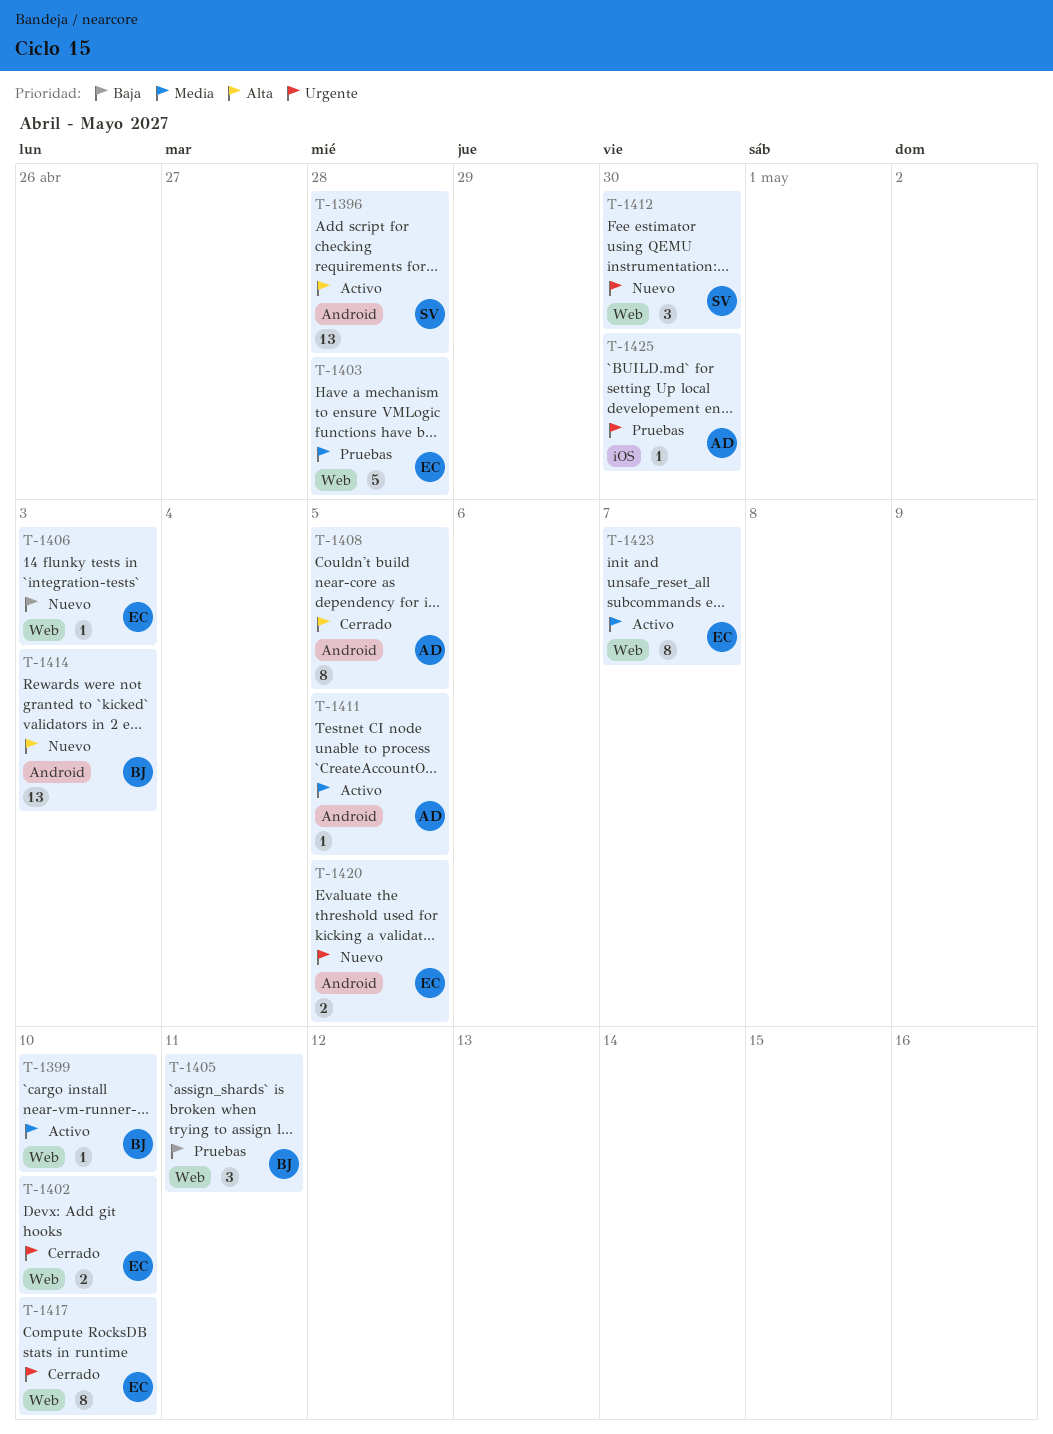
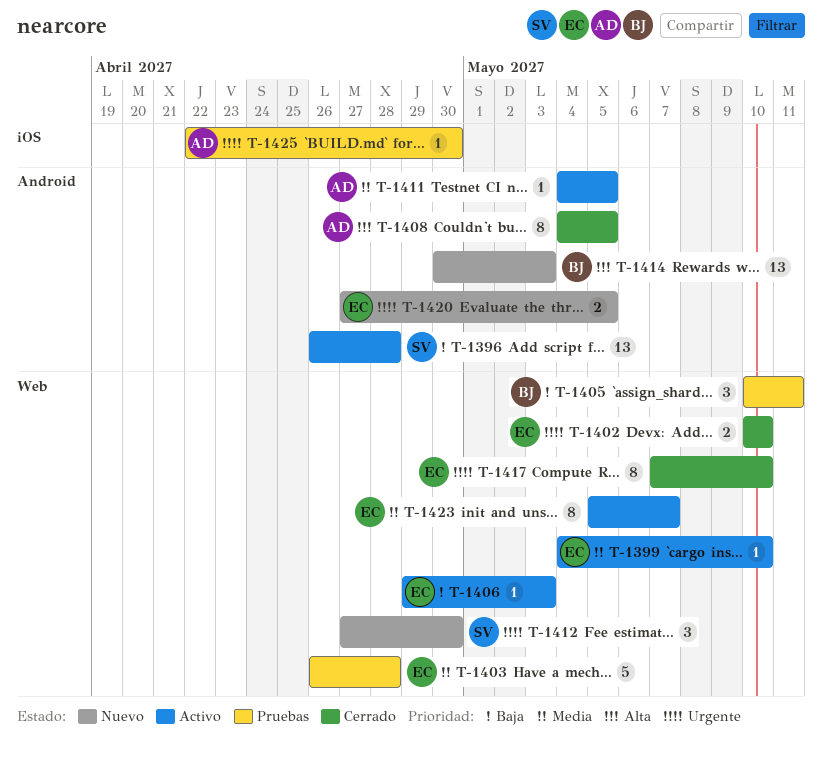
T-1396, priority: Alta -> Baja
T-1399, owner: BJ -> EC
T-1406, status: Nuevo -> Activo

